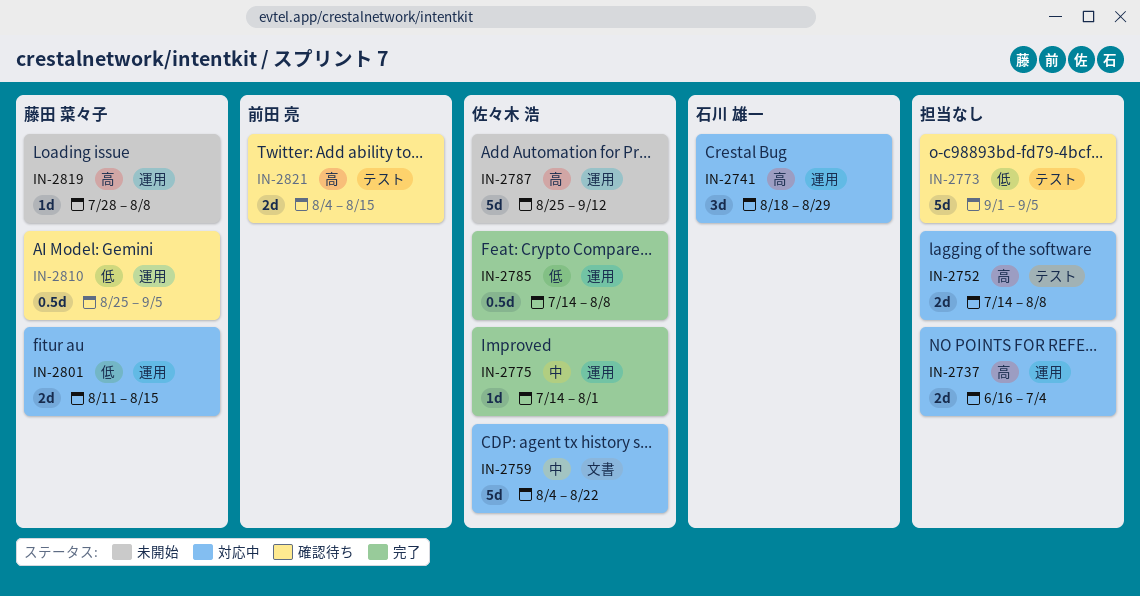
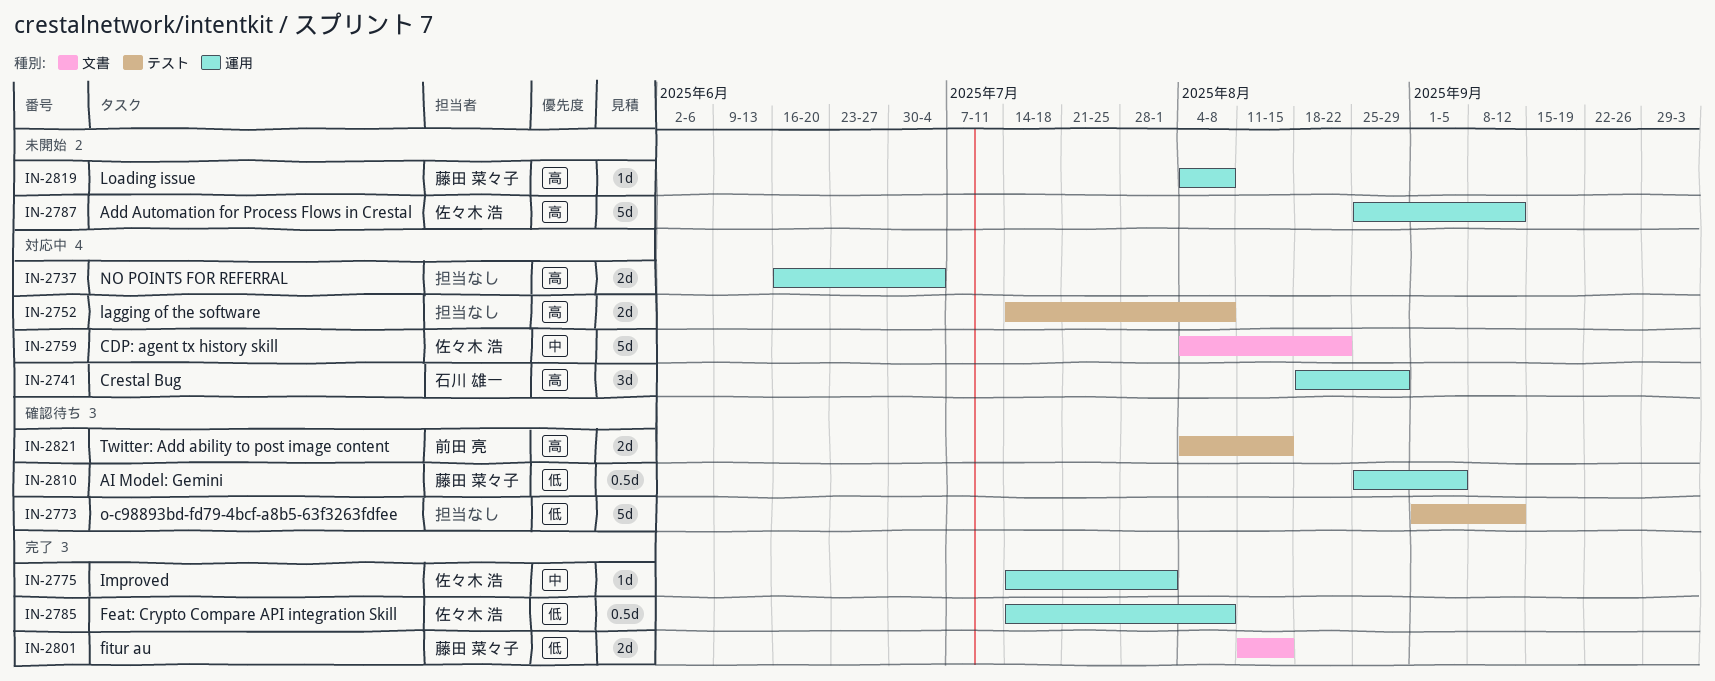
IN-2773, due: Sep 5 -> Sep 12
IN-2801, status: 対応中 -> 完了
IN-2801, label: 運用 -> 文書
IN-2819, start: Jul 28 -> Aug 4

